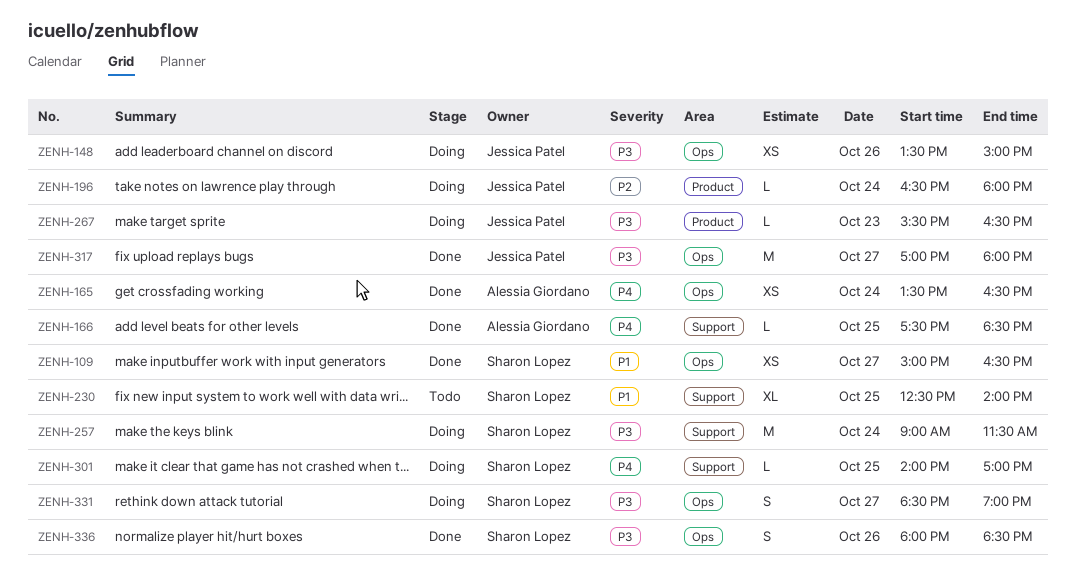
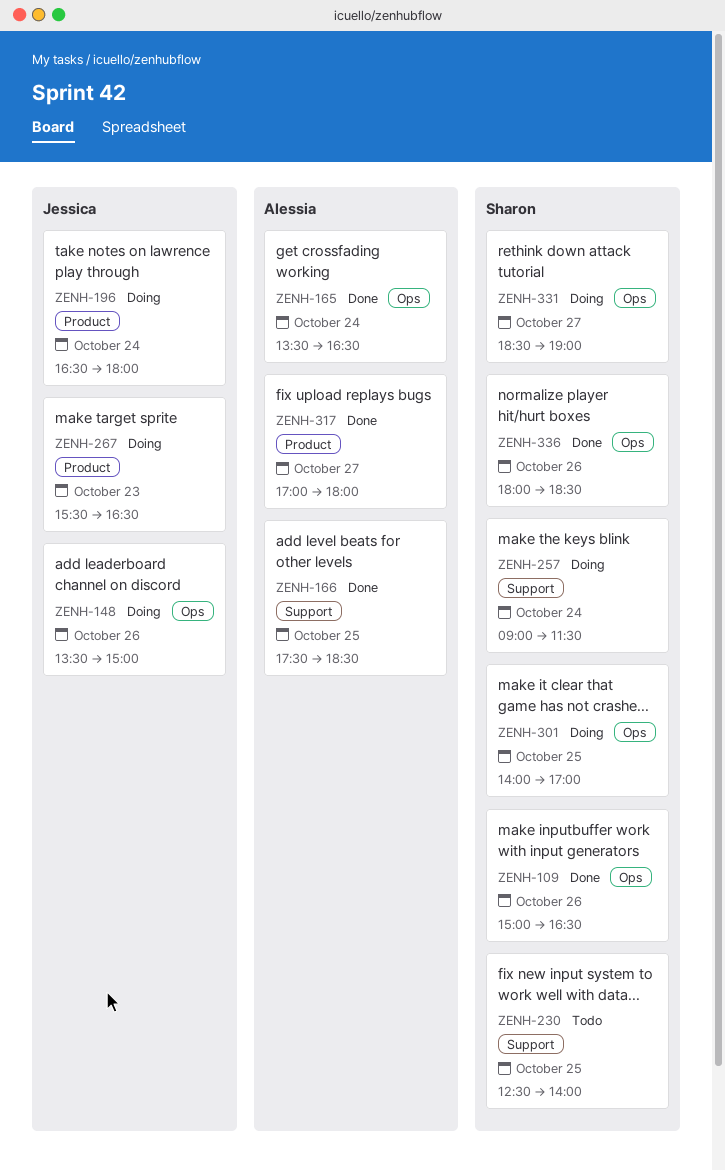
ZENH-109, day: Oct 27 -> Oct 26
ZENH-301, label: Support -> Ops
ZENH-317, owner: Jessica Patel -> Alessia Giordano
ZENH-317, label: Ops -> Product

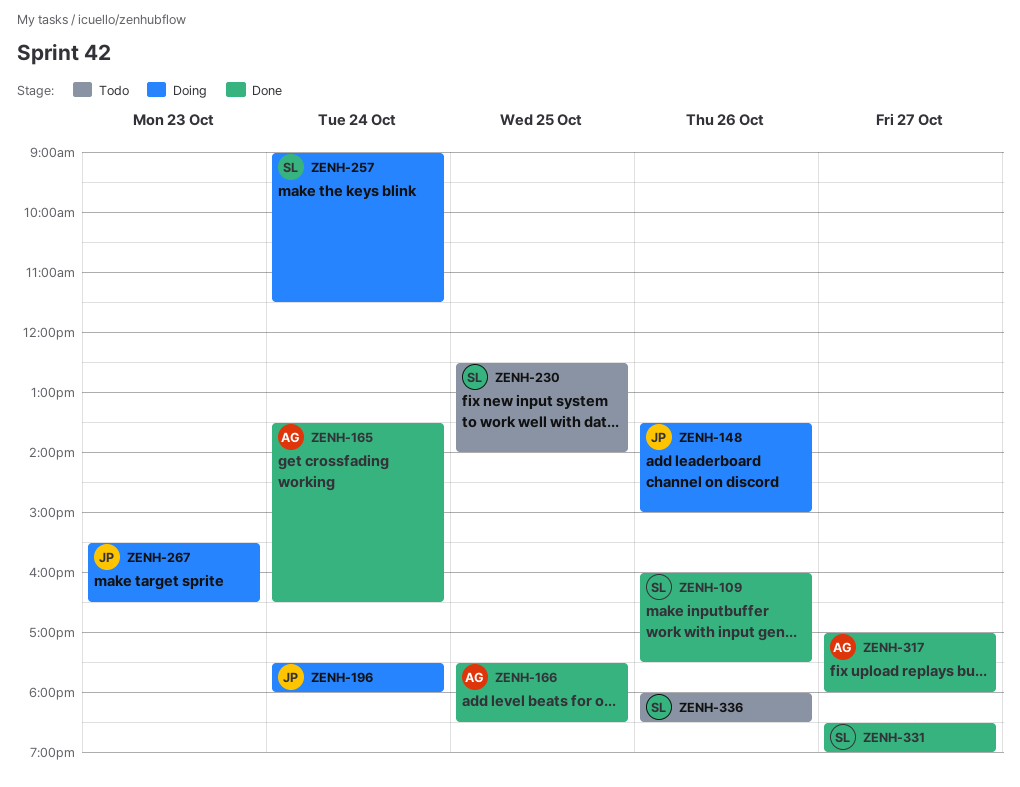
ZENH-109, begins: 15:00 -> 16:00
ZENH-109, ends: 16:30 -> 17:30
ZENH-196, begins: 16:30 -> 17:30
ZENH-301: present -> none
ZENH-331, status: Doing -> Done
ZENH-336, status: Done -> Todo

